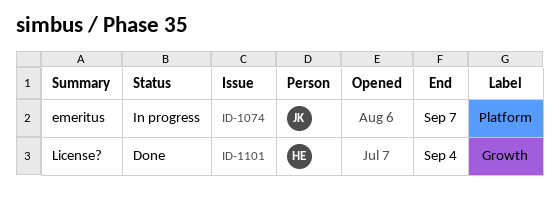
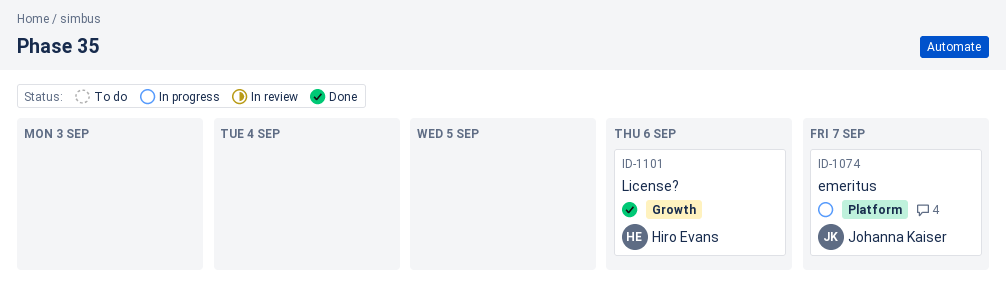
ID-1101, due: Sep 4 -> Sep 6

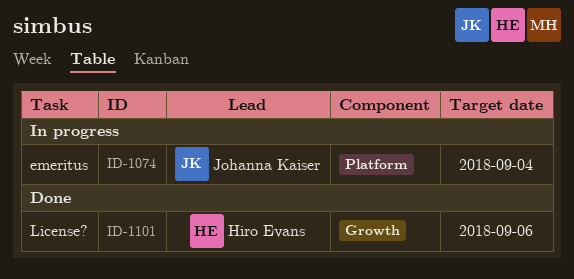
ID-1074, due: Sep 7 -> Sep 4

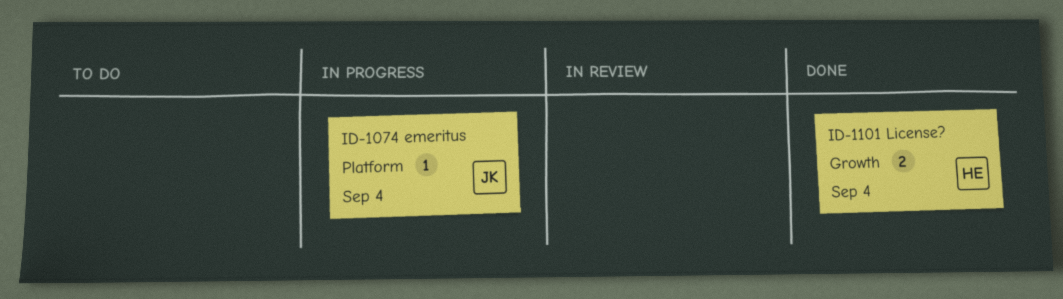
ID-1101, due: Sep 6 -> Sep 4

